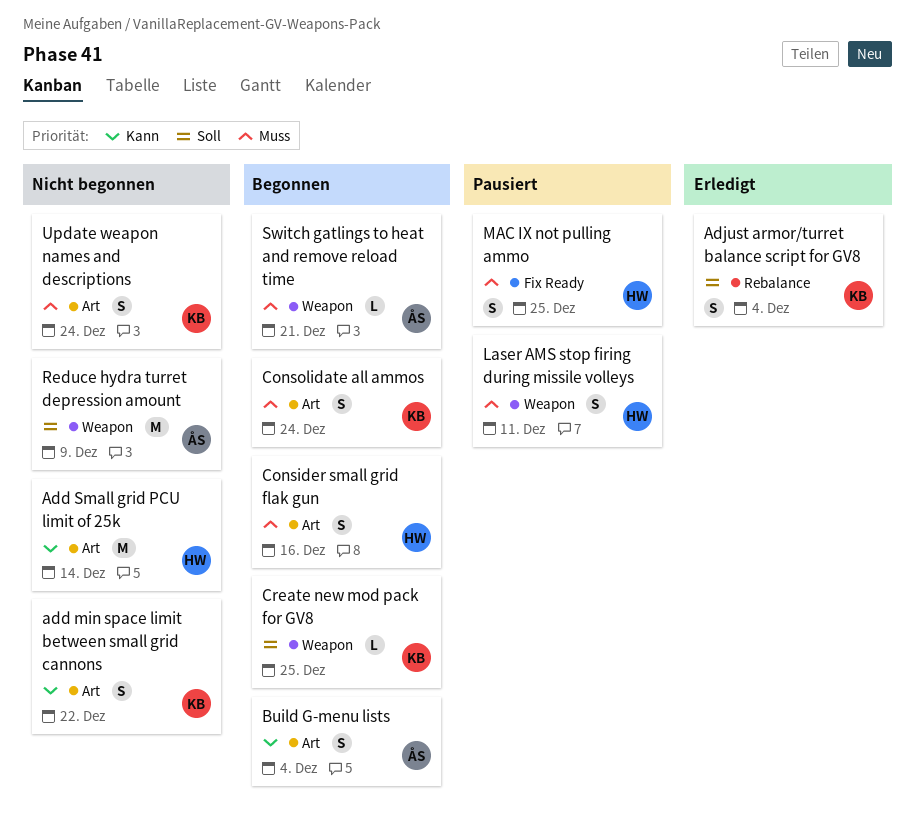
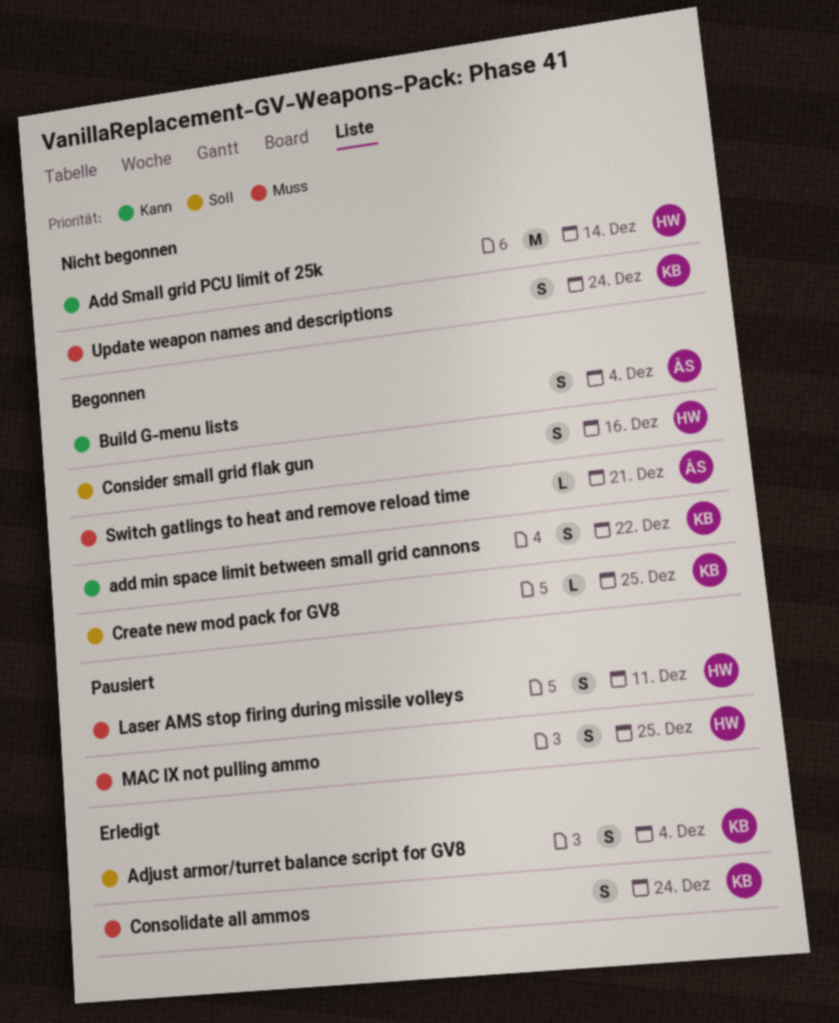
add min space limit between small grid cannons, status: Nicht begonnen -> Begonnen
Consider small grid flak gun, priority: Muss -> Soll
Consolidate all ammos, status: Begonnen -> Erledigt
Reduce hydra turret depression amount: present -> none

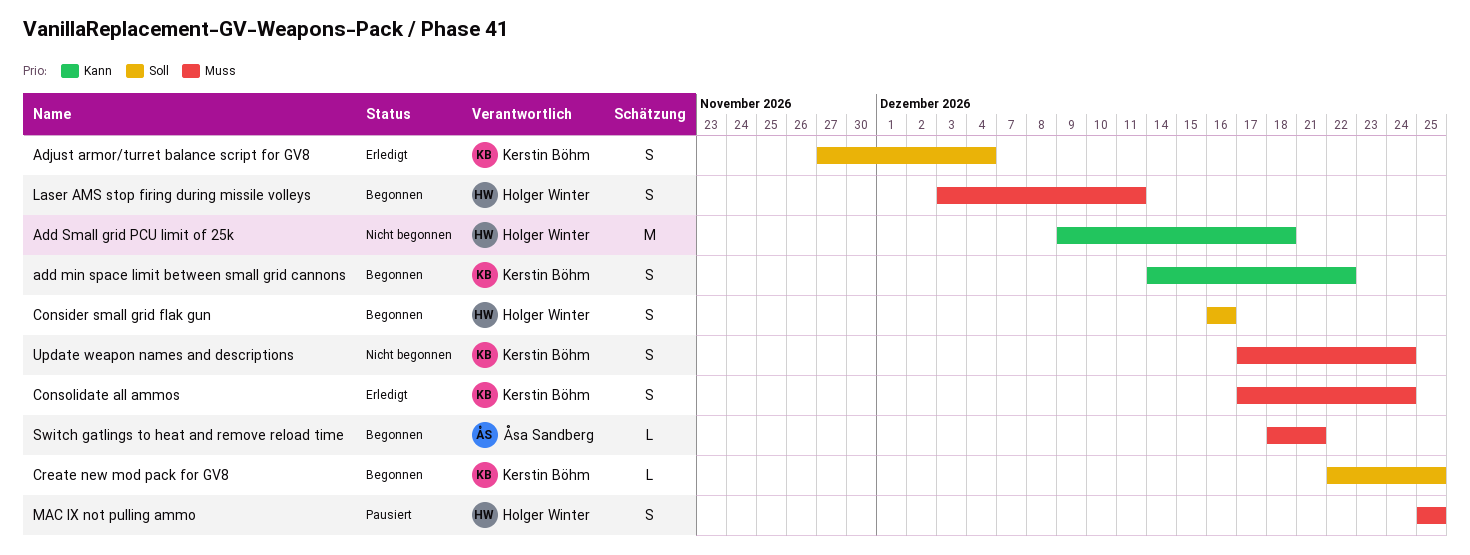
Add Small grid PCU limit of 25k, due: Dec 14 -> Dec 18
Build G-menu lists: present -> none
Laser AMS stop firing during missile volleys, status: Pausiert -> Begonnen

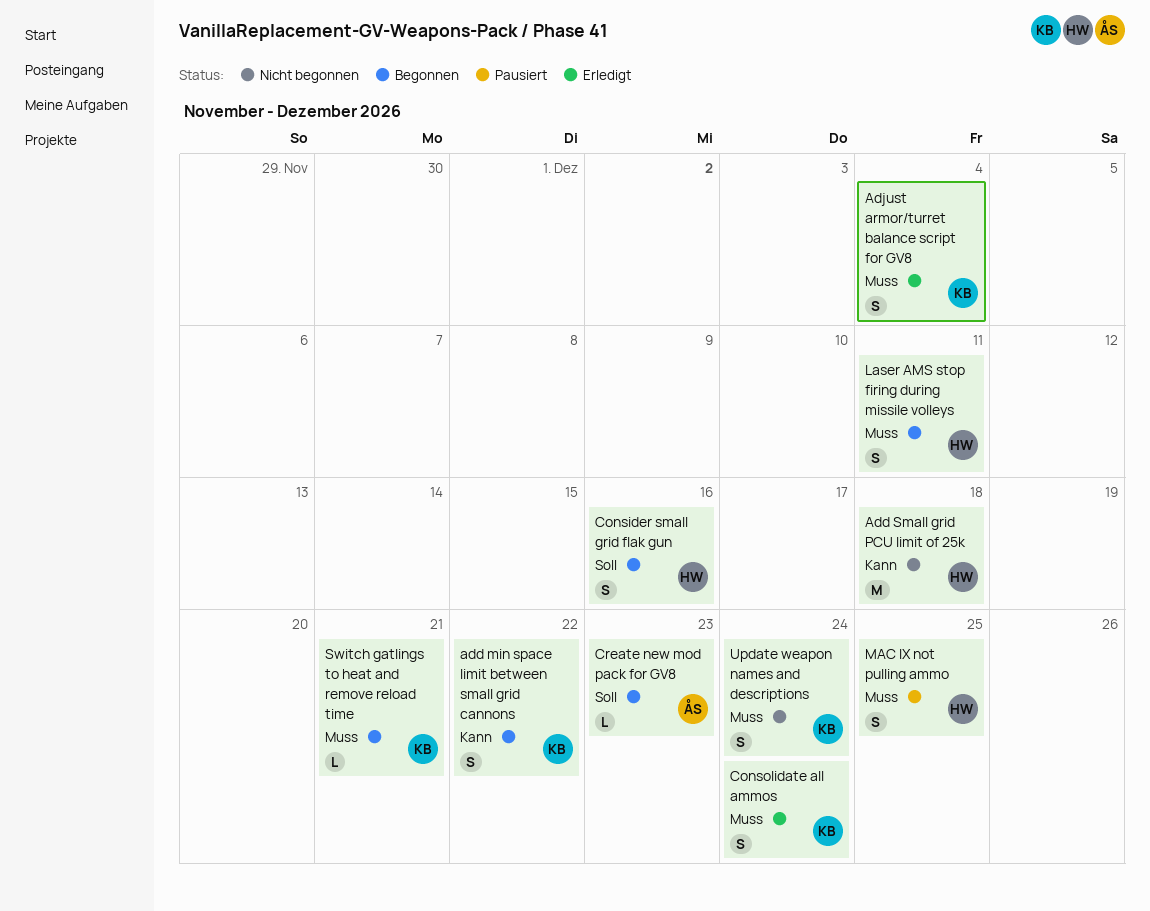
Adjust armor/turret balance script for GV8, priority: Soll -> Muss
Create new mod pack for GV8, owner: Kerstin Böhm -> Åsa Sandberg
Create new mod pack for GV8, due: Dec 25 -> Dec 23
Switch gatlings to heat and remove reload time, owner: Åsa Sandberg -> Kerstin Böhm

